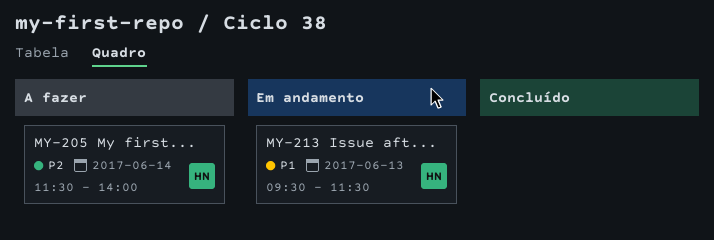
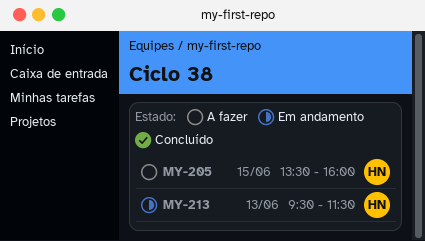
MY-205, day: Jun 14 -> Jun 15
MY-205, begins: 11:30 -> 13:30
MY-205, ends: 14:00 -> 16:00

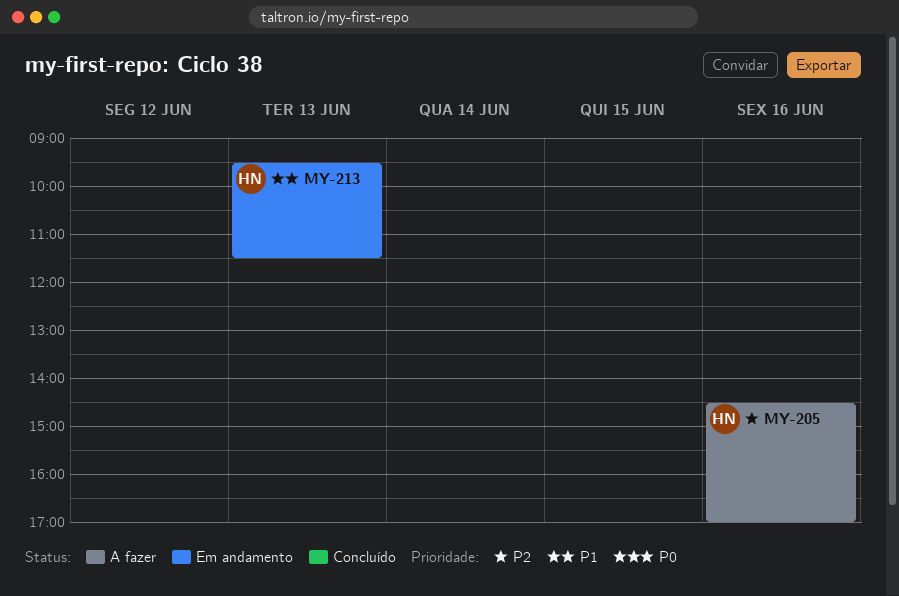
MY-205, day: Jun 15 -> Jun 16
MY-205, begins: 13:30 -> 14:30
MY-205, ends: 16:00 -> 17:00

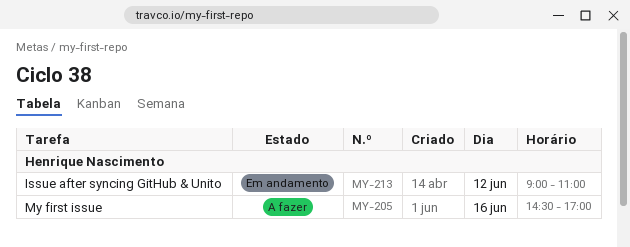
MY-213, day: Jun 13 -> Jun 12
MY-213, begins: 09:30 -> 09:00
MY-213, ends: 11:30 -> 11:00

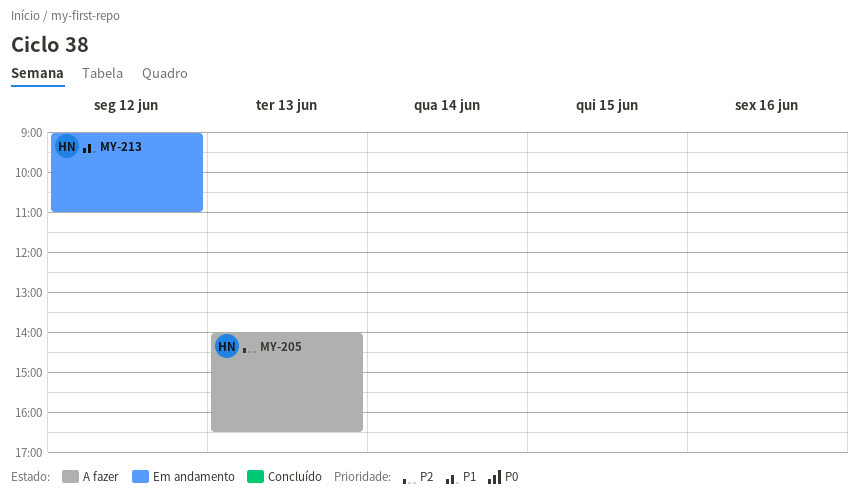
MY-205, day: Jun 16 -> Jun 13
MY-205, begins: 14:30 -> 14:00
MY-205, ends: 17:00 -> 16:30

